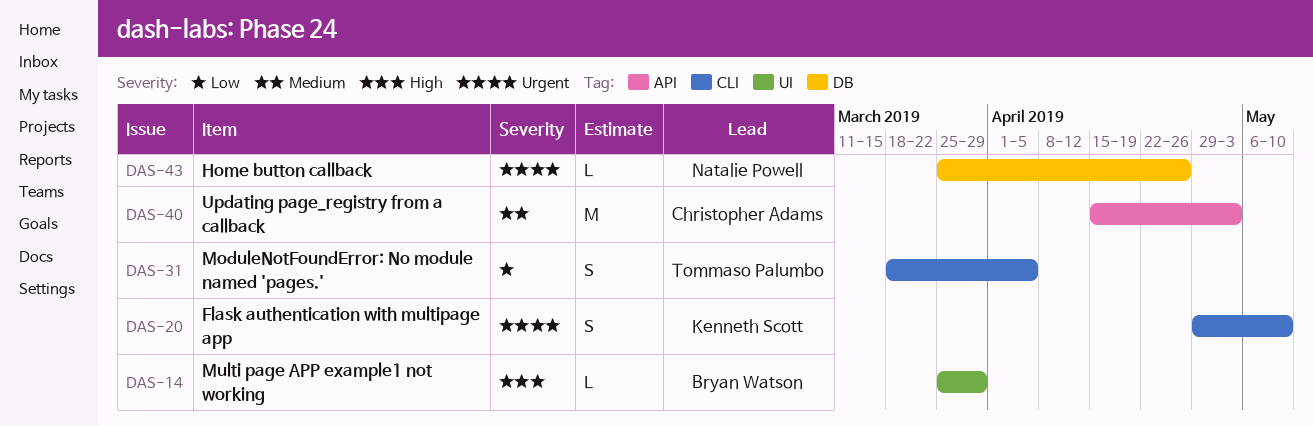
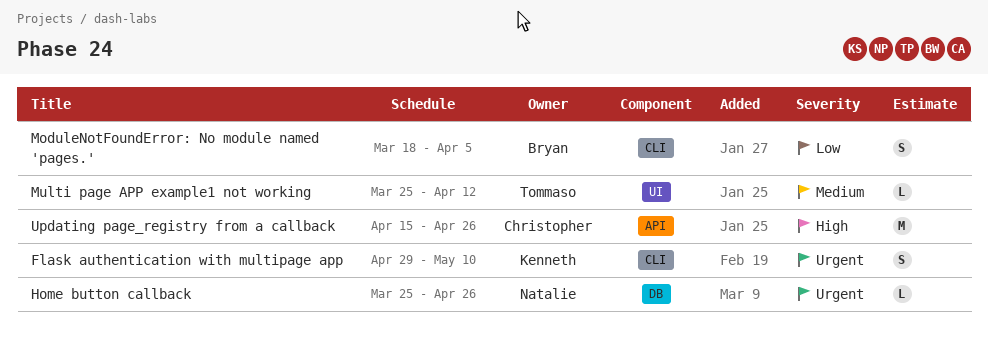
ModuleNotFoundError: No module named 'pages.', owner: Tommaso Palumbo -> Bryan Watson
Multi page APP example1 not working, owner: Bryan Watson -> Tommaso Palumbo
Multi page APP example1 not working, priority: High -> Medium
Multi page APP example1 not working, due: Mar 29 -> Apr 12
Updating page_registry from a callback, priority: Medium -> High
Updating page_registry from a callback, due: May 3 -> Apr 26

